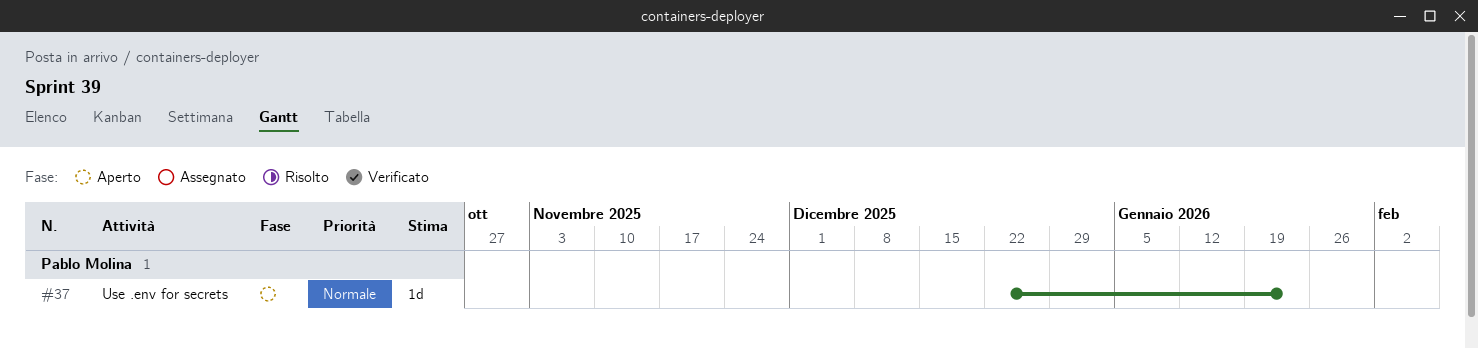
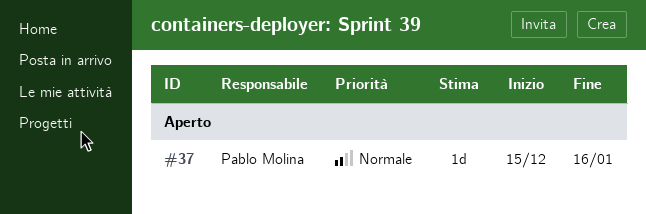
#37, start: Dec 22 -> Dec 15
#37, due: Jan 23 -> Jan 16

